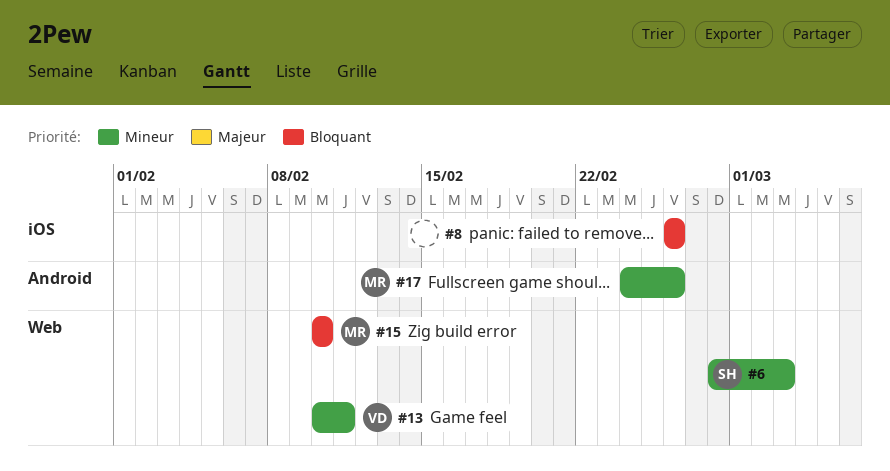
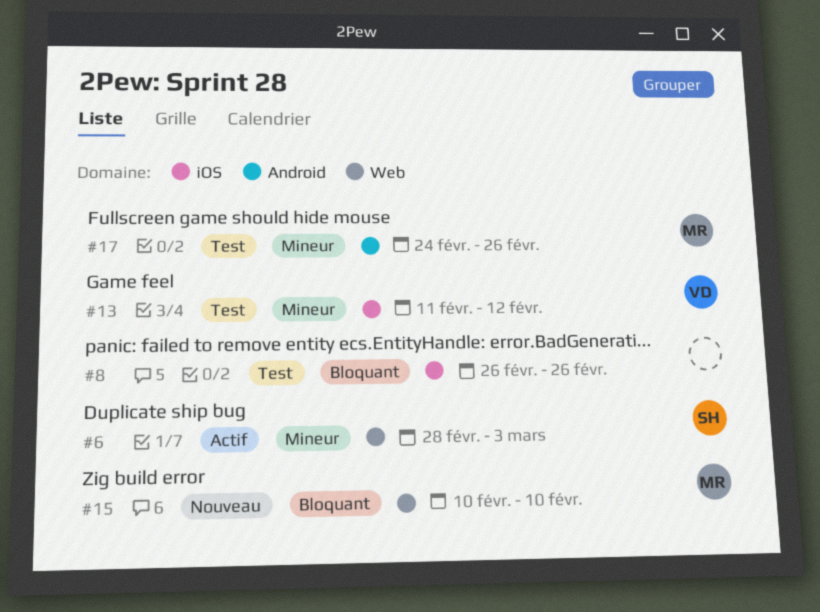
#13, label: Web -> iOS
#13, start: Feb 10 -> Feb 11
#13, due: Feb 11 -> Feb 12

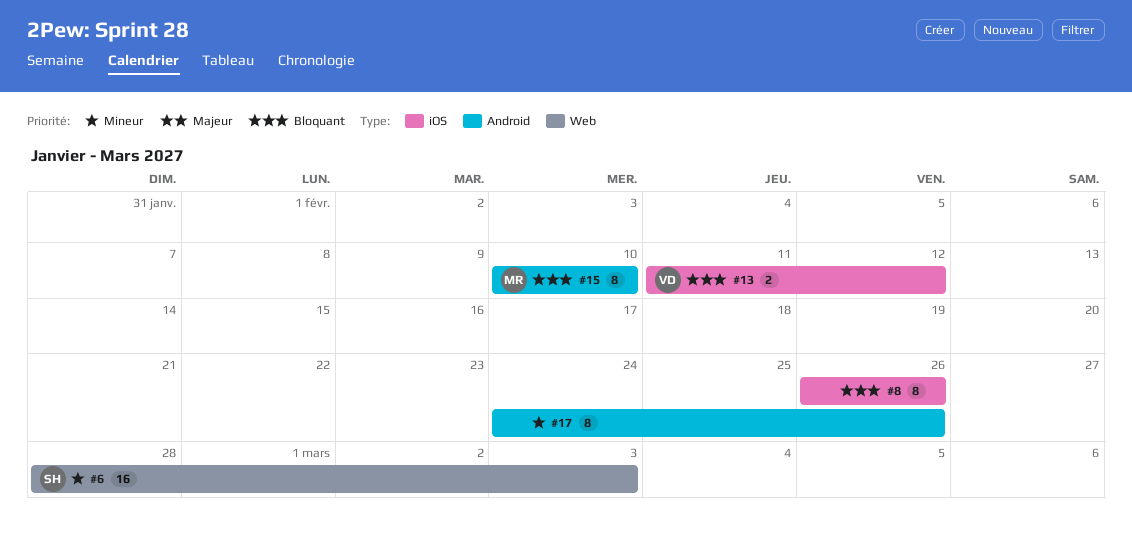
#13, priority: Mineur -> Bloquant
#15, label: Web -> Android
#17, owner: MR -> none

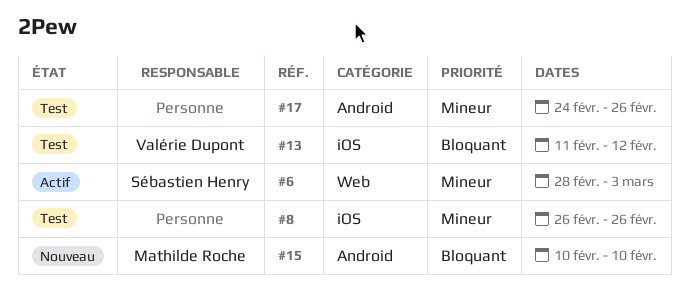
#8, priority: Bloquant -> Mineur

